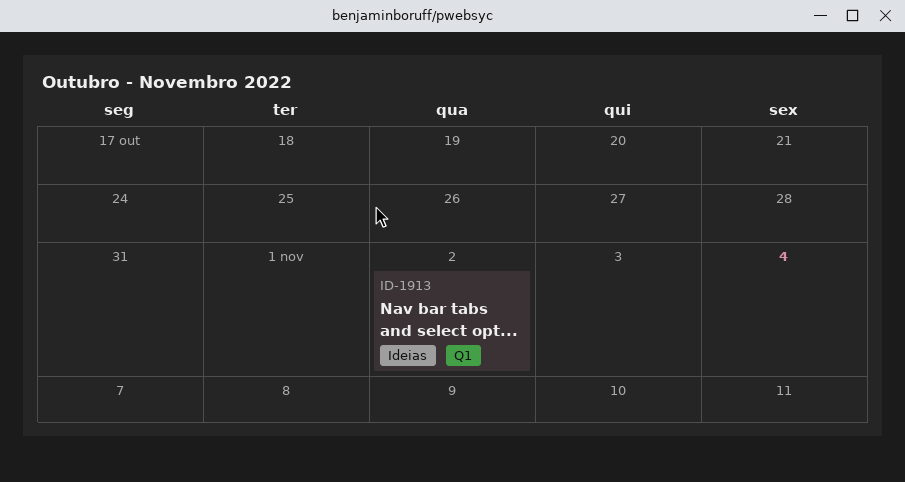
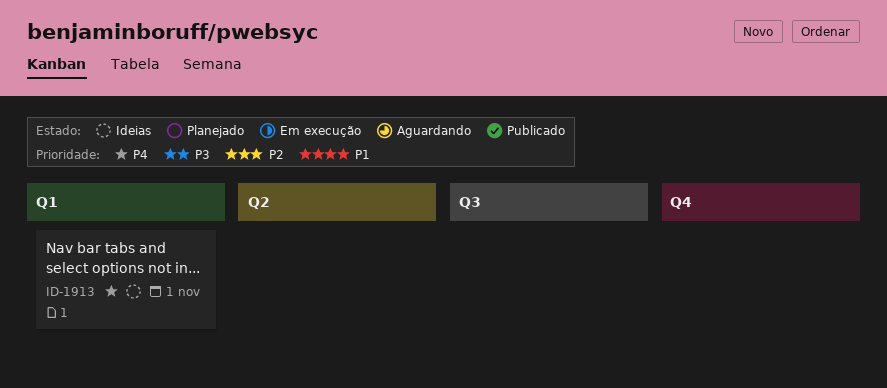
ID-1913, due: Nov 2 -> Nov 1

